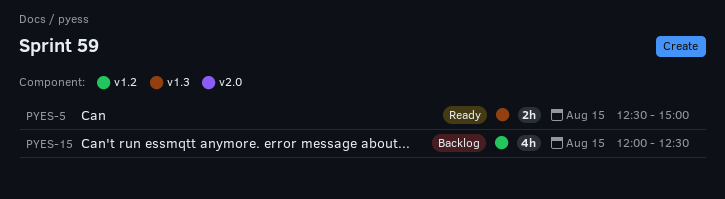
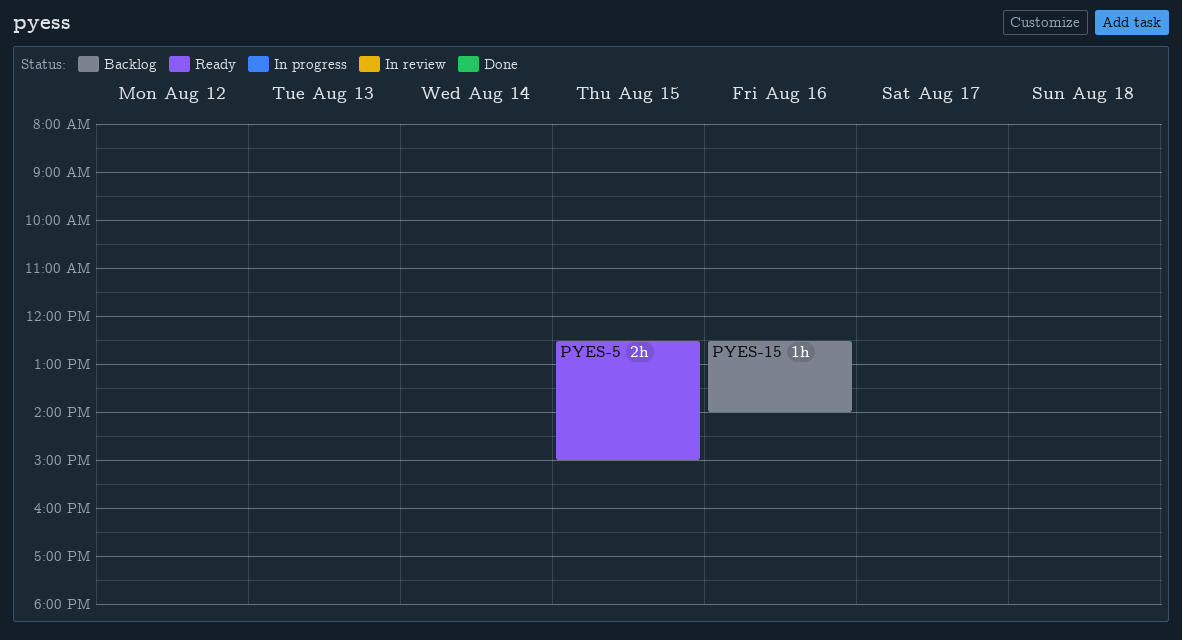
PYES-15, estimate: 4h -> 1h
PYES-15, day: Aug 15 -> Aug 16
PYES-15, begins: 12:00 -> 12:30
PYES-15, ends: 12:30 -> 14:00

